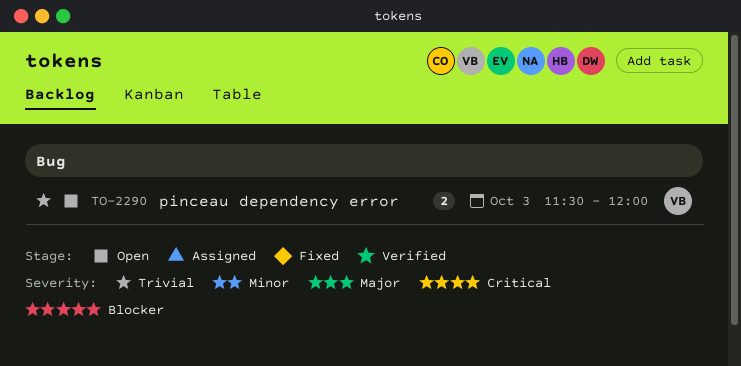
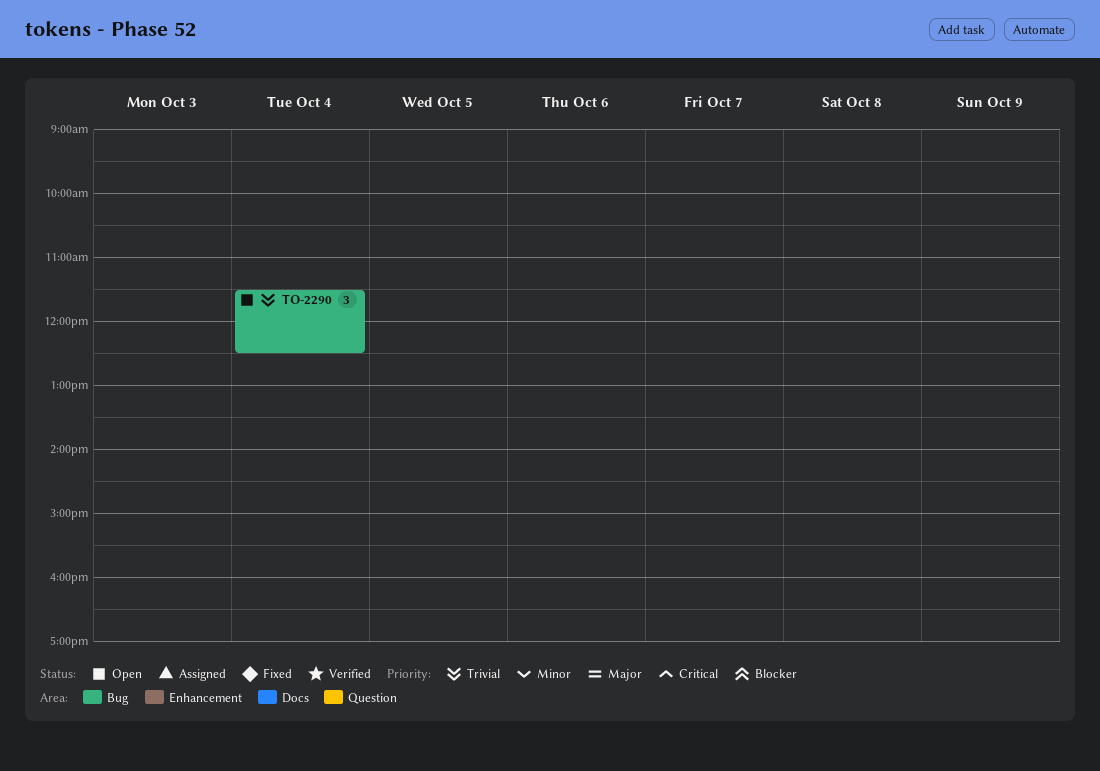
TO-2290, estimate: 2 -> 3
TO-2290, day: Oct 3 -> Oct 4
TO-2290, ends: 12:00 -> 12:30

